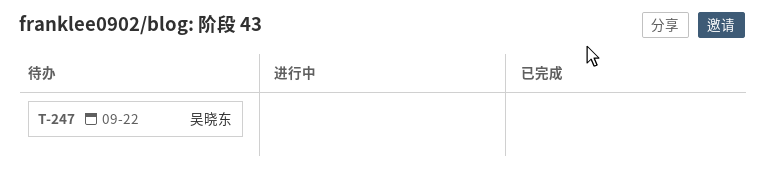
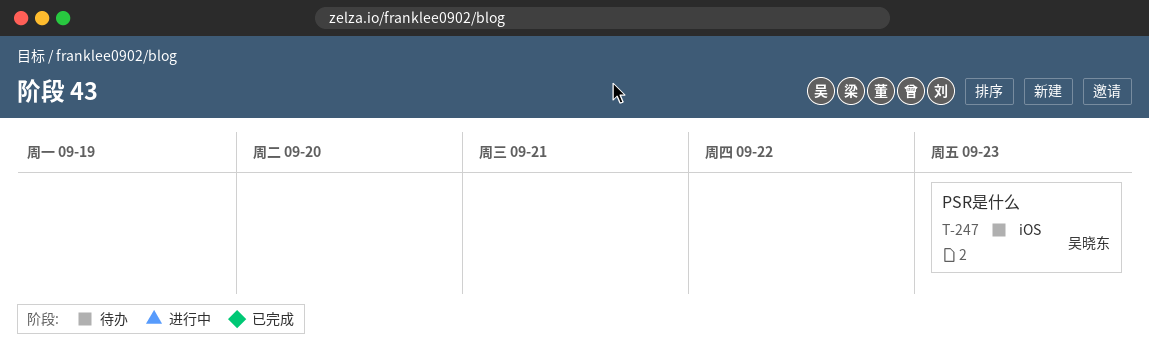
T-247, due: Sep 22 -> Sep 23

